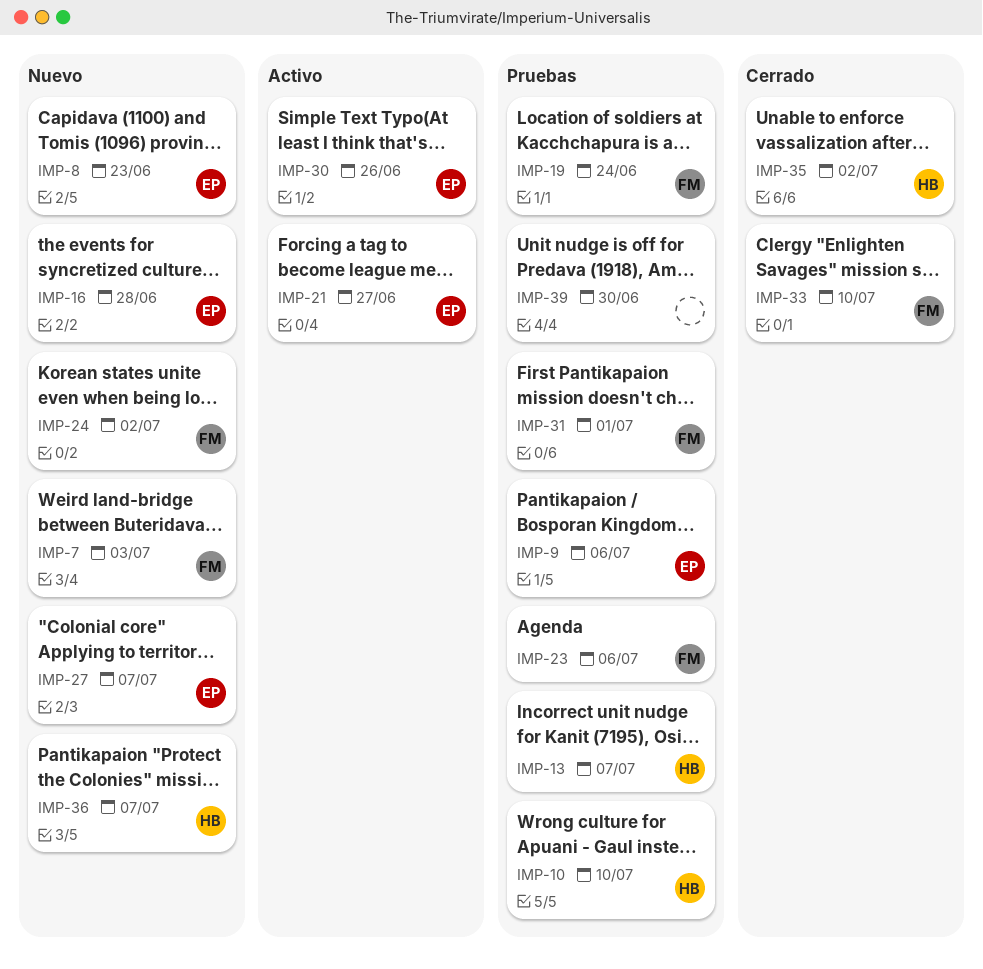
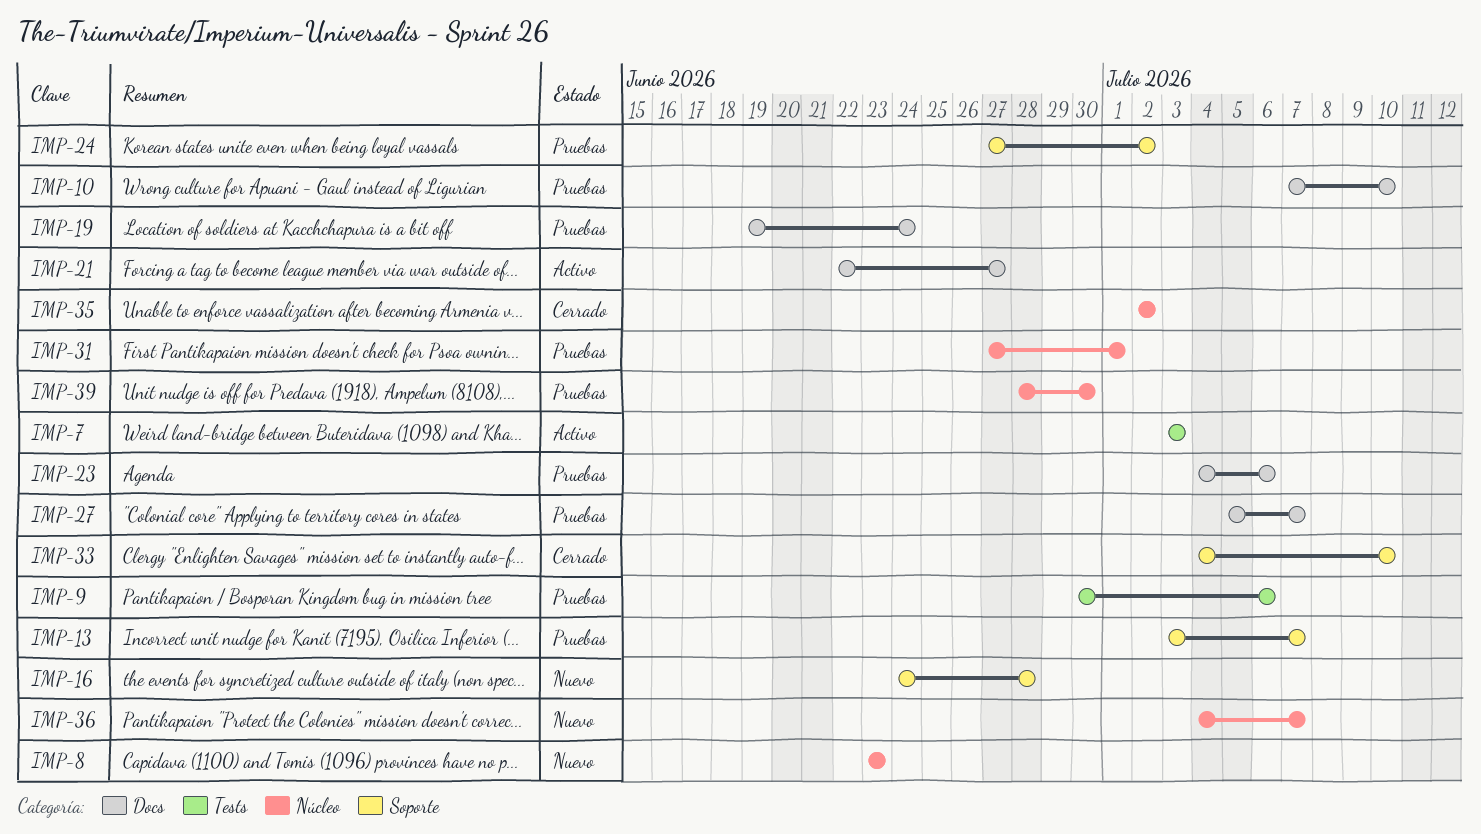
IMP-7, status: Nuevo -> Activo
IMP-24, status: Nuevo -> Pruebas
IMP-27, status: Nuevo -> Pruebas
IMP-30: present -> none

